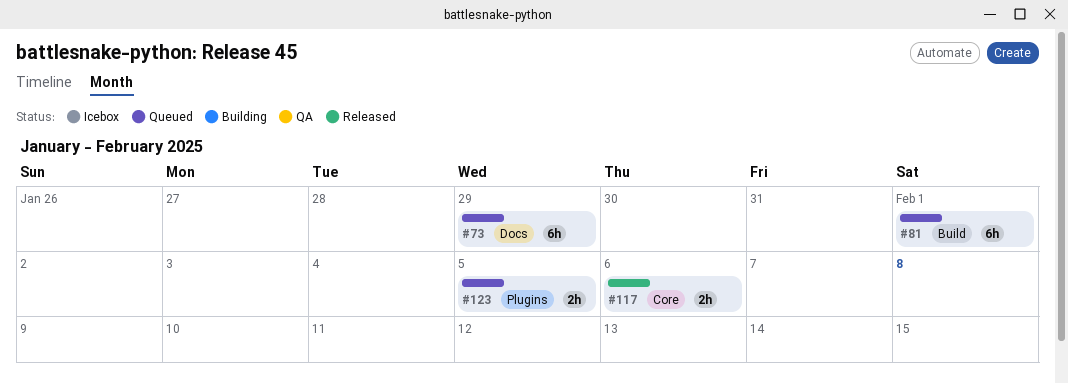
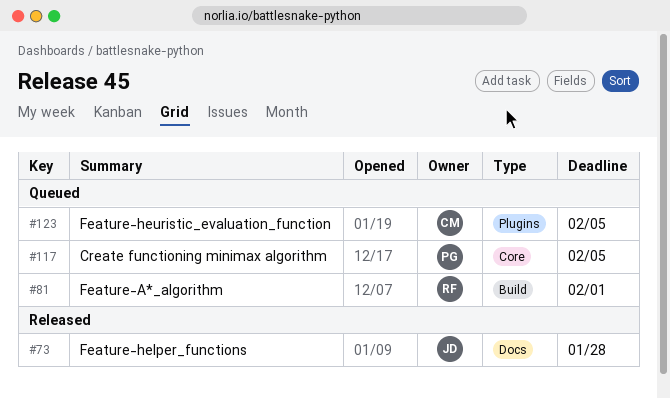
#73, status: Queued -> Released
#73, due: Jan 29 -> Jan 28
#117, status: Released -> Queued
#117, due: Feb 6 -> Feb 5

